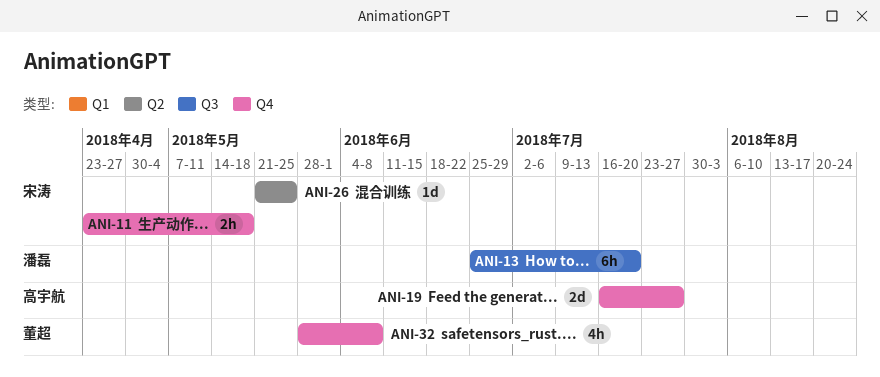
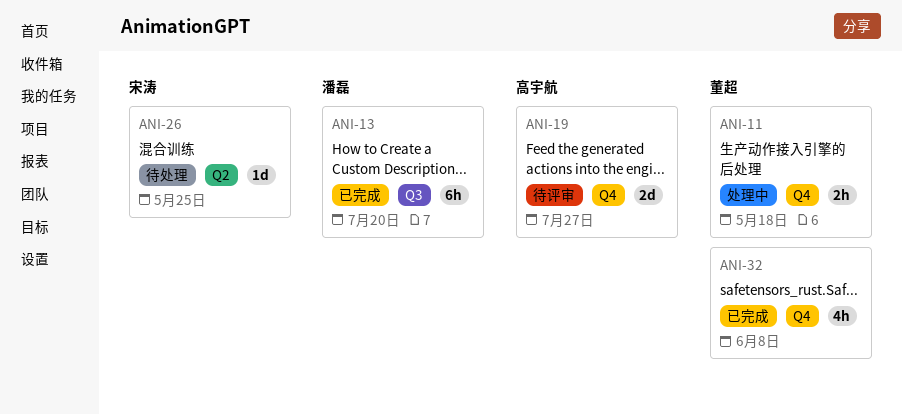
ANI-11, owner: 宋涛 -> 董超

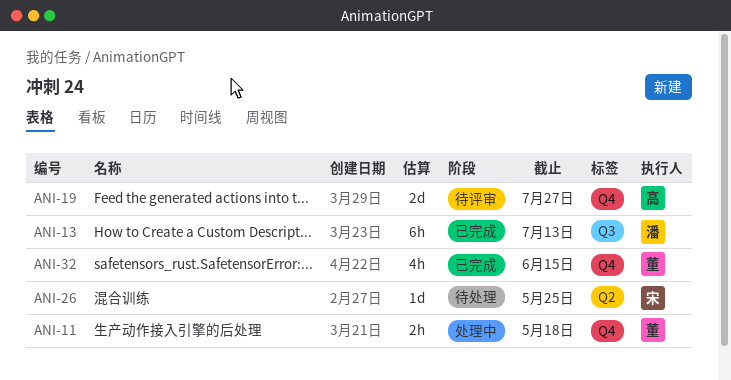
ANI-13, due: Jul 20 -> Jul 13
ANI-32, due: Jun 8 -> Jun 15

